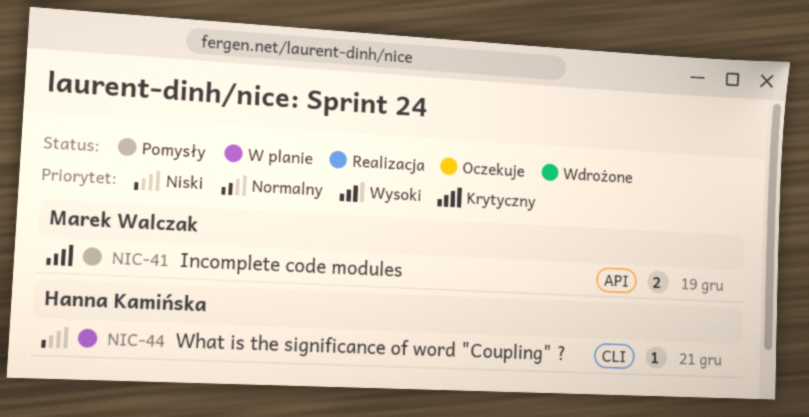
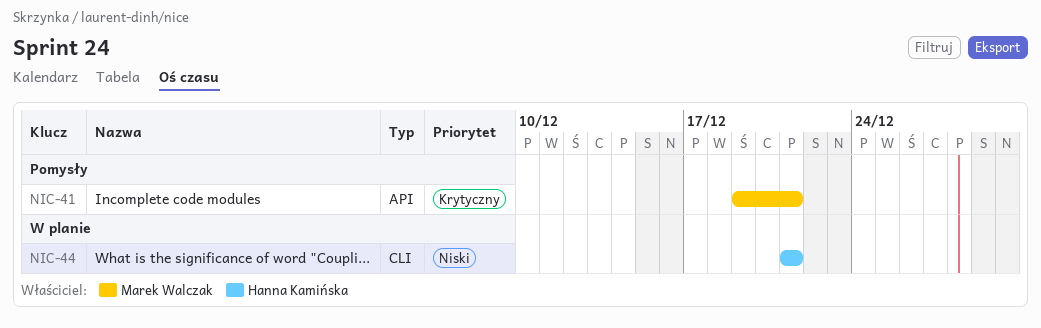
NIC-41, due: Dec 19 -> Dec 21

